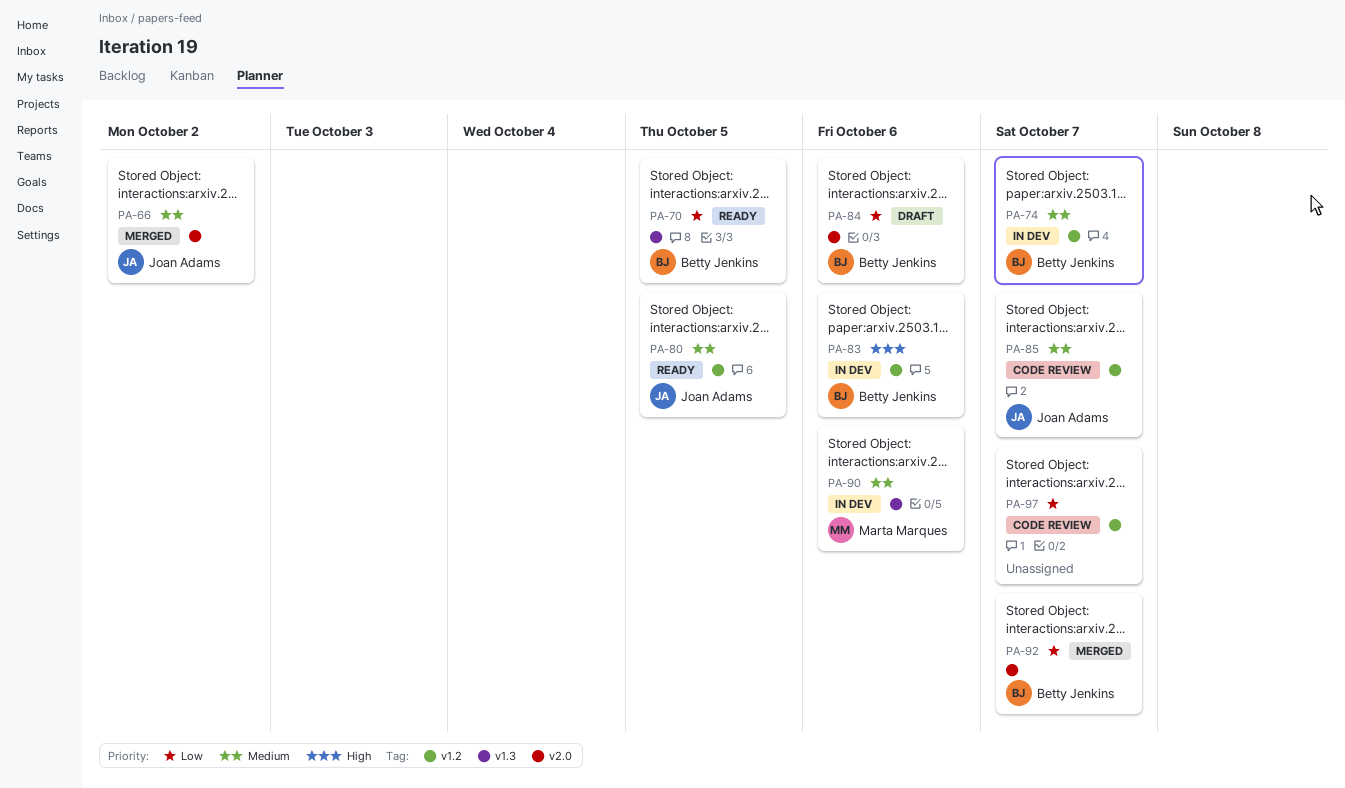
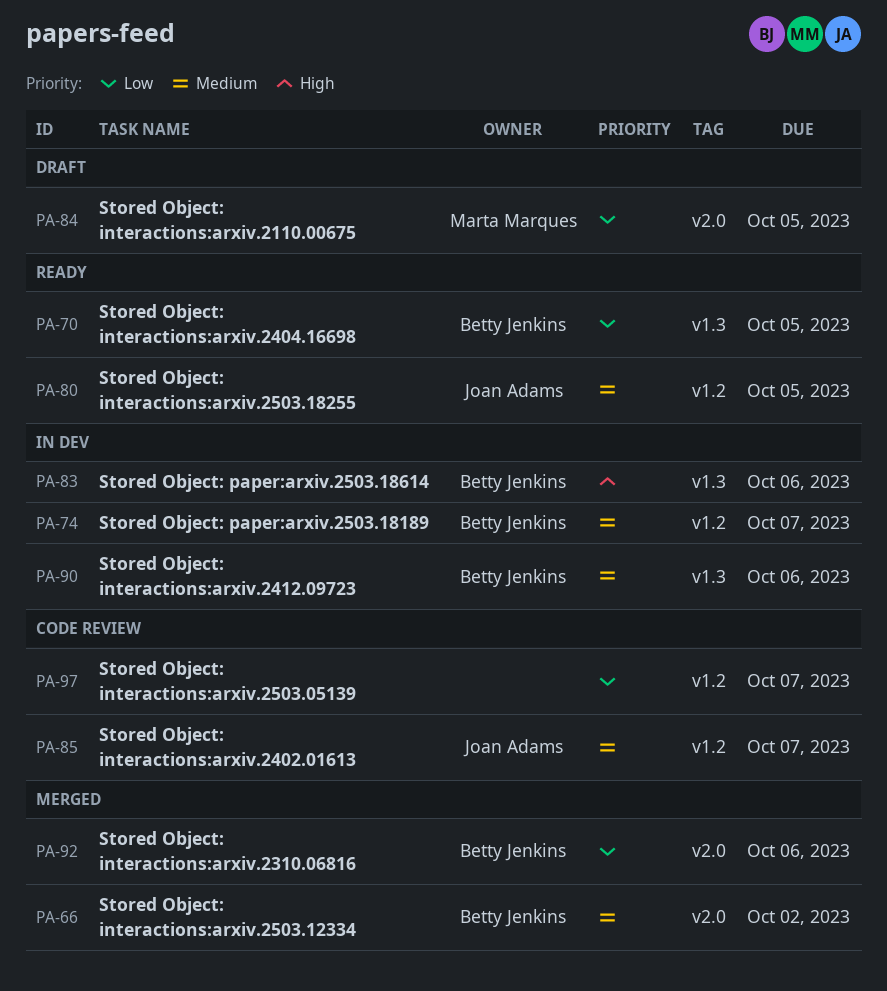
PA-66, owner: Joan Adams -> Betty Jenkins
PA-83, label: v1.2 -> v1.3
PA-84, owner: Betty Jenkins -> Marta Marques
PA-84, due: Oct 6 -> Oct 5
PA-90, owner: Marta Marques -> Betty Jenkins
PA-92, due: Oct 7 -> Oct 6

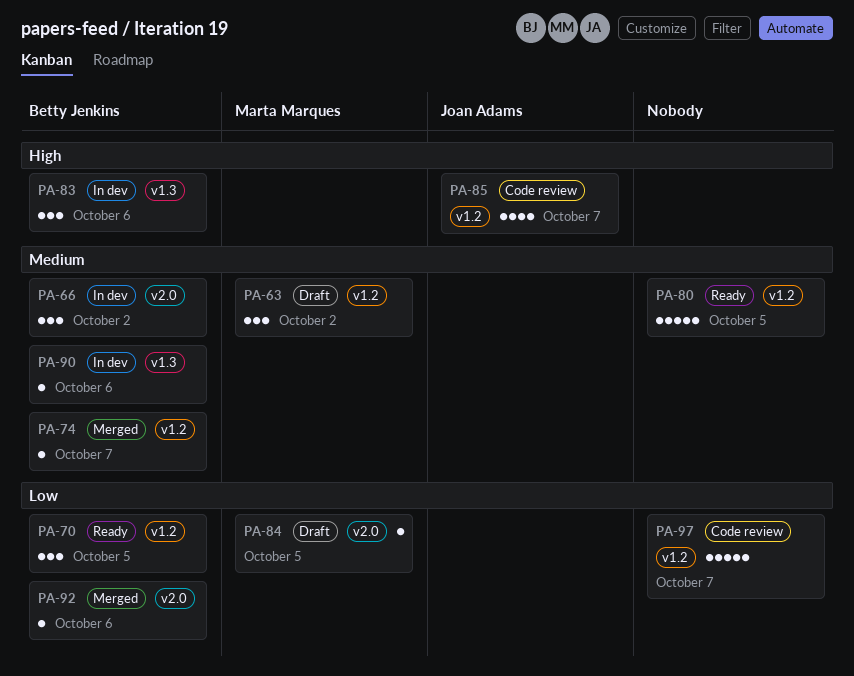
PA-63: none -> present
PA-66, status: Merged -> In dev
PA-70, label: v1.3 -> v1.2
PA-74, status: In dev -> Merged
PA-80, owner: Joan Adams -> none
PA-85, priority: Medium -> High

